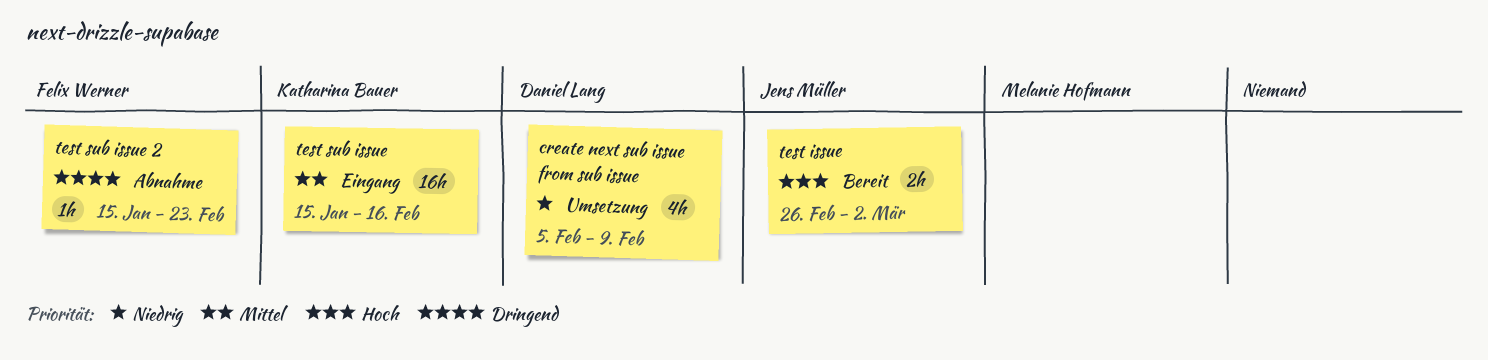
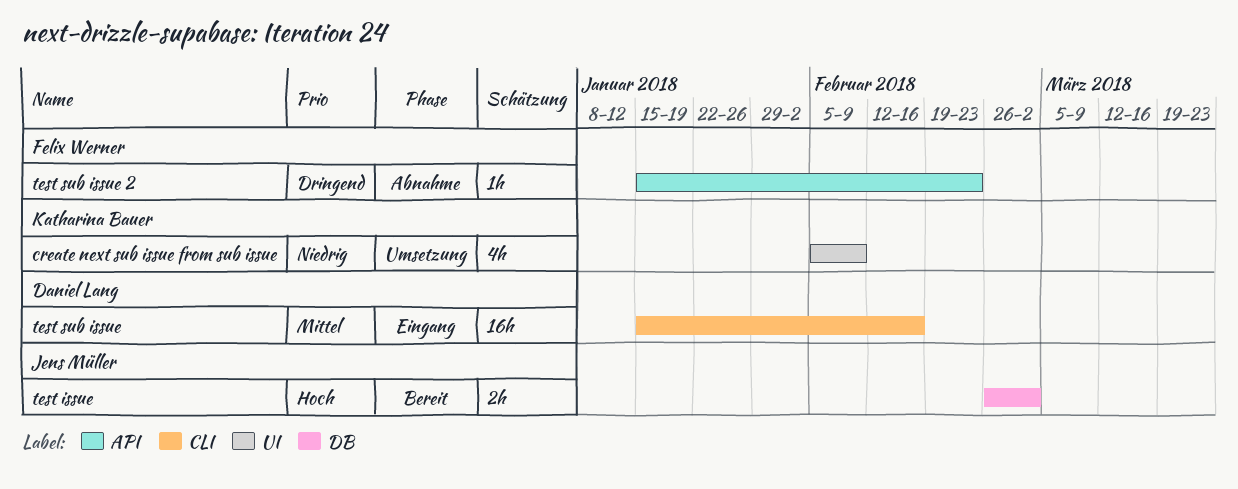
create next sub issue from sub issue, owner: Daniel Lang -> Katharina Bauer
test sub issue, owner: Katharina Bauer -> Daniel Lang

